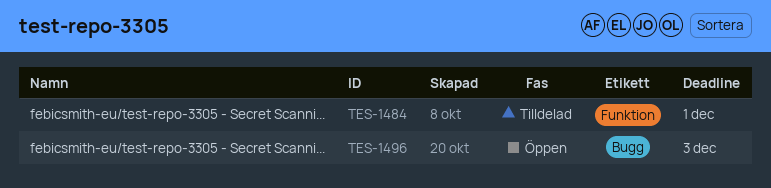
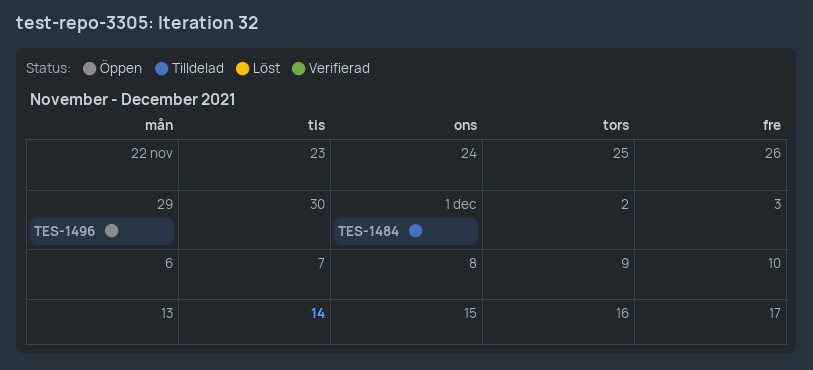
TES-1496, due: Dec 3 -> Nov 29

